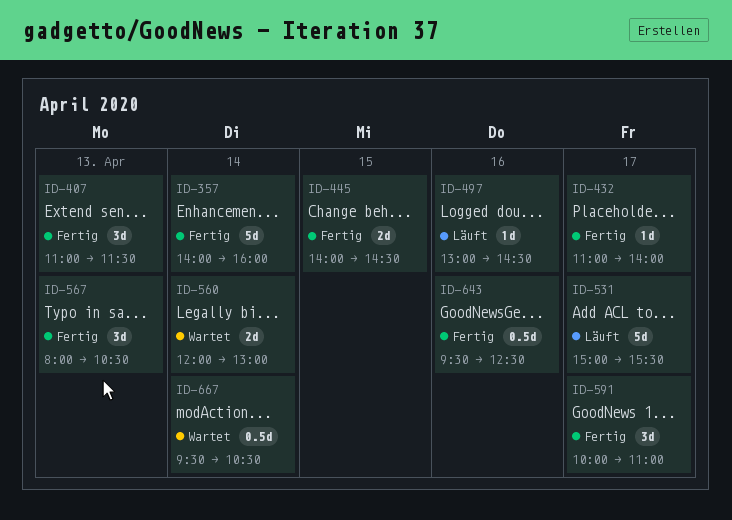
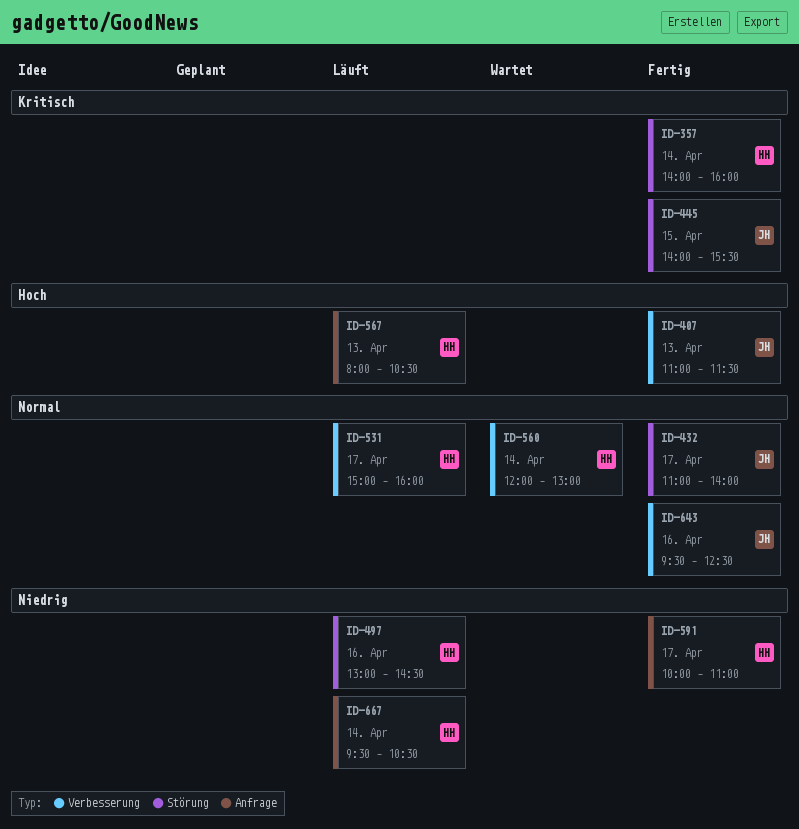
ID-445, ends: 14:30 -> 15:30
ID-531, ends: 15:30 -> 16:00
ID-567, status: Fertig -> Läuft
ID-667, status: Wartet -> Läuft

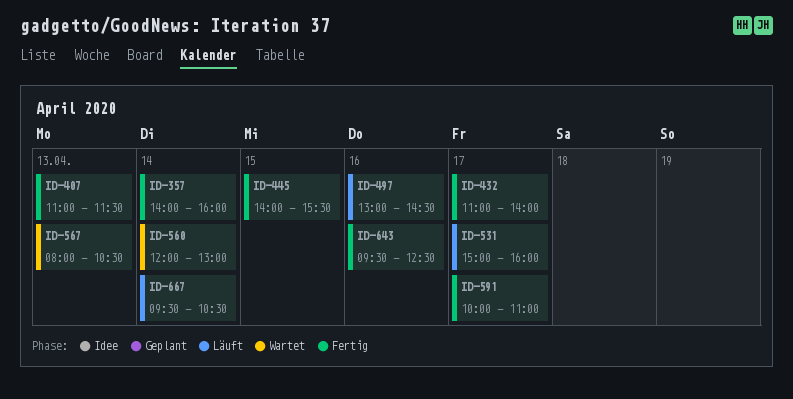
ID-567, status: Läuft -> Wartet

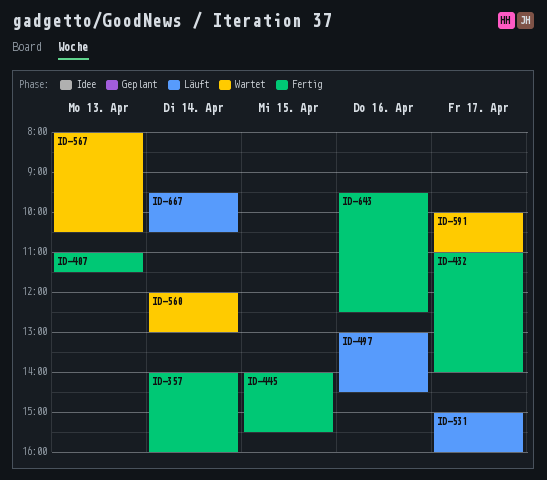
ID-591, status: Fertig -> Wartet

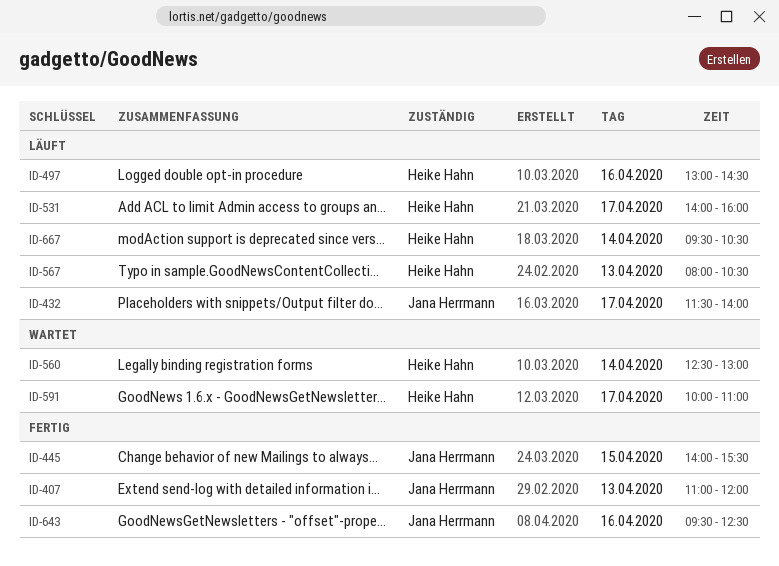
ID-357: present -> none
ID-407, ends: 11:30 -> 12:00
ID-432, status: Fertig -> Läuft
ID-432, begins: 11:00 -> 11:30
ID-531, begins: 15:00 -> 14:00
ID-560, begins: 12:00 -> 12:30
ID-567, status: Wartet -> Läuft

